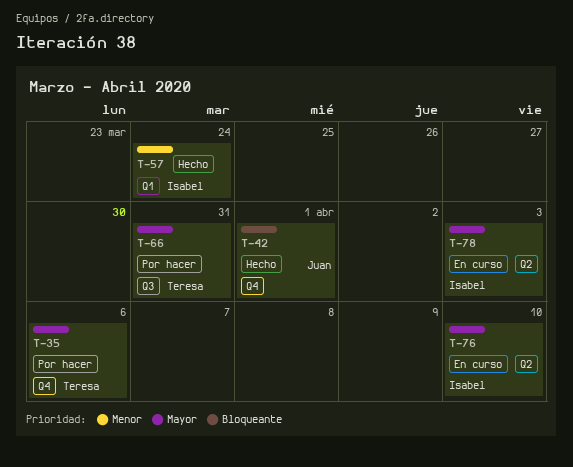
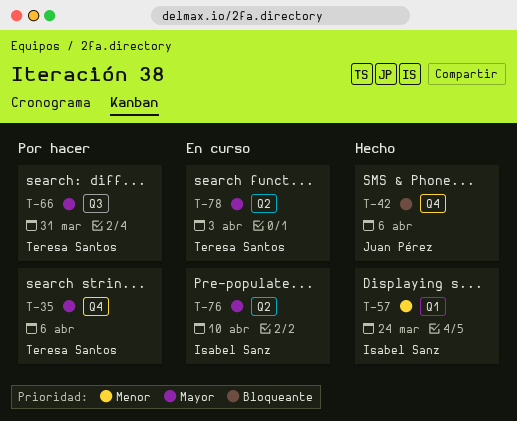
T-42, due: Apr 1 -> Apr 6
T-78, owner: Isabel Sanz -> Teresa Santos

